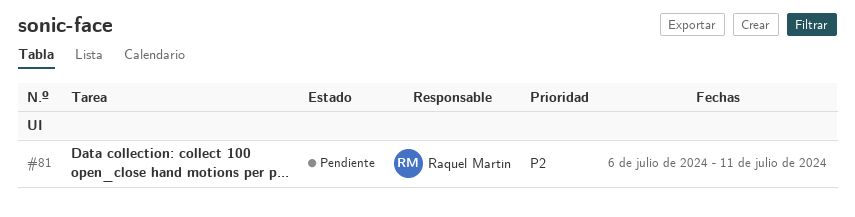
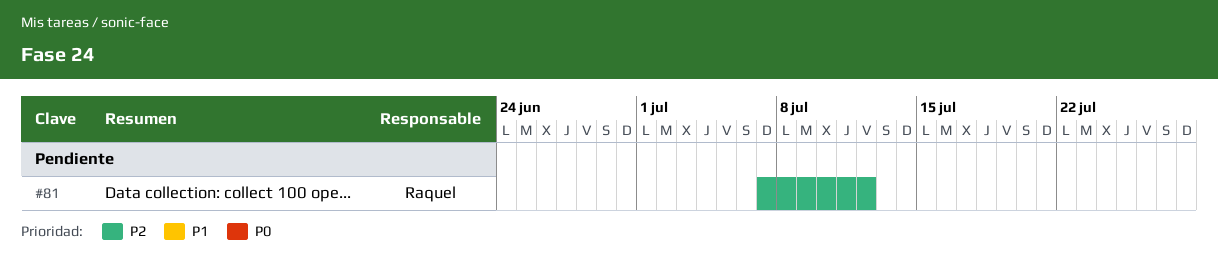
#81, start: Jul 6 -> Jul 7
#81, due: Jul 11 -> Jul 12

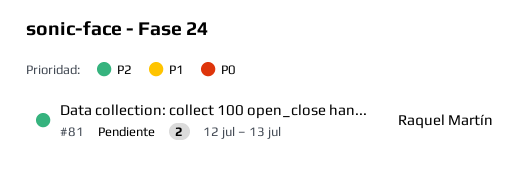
#81, start: Jul 7 -> Jul 12
#81, due: Jul 12 -> Jul 13

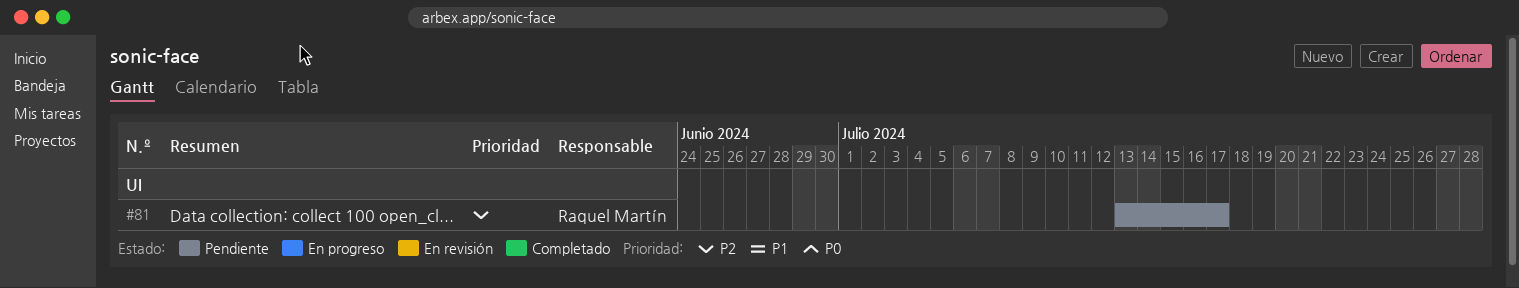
#81, start: Jul 12 -> Jul 13
#81, due: Jul 13 -> Jul 17

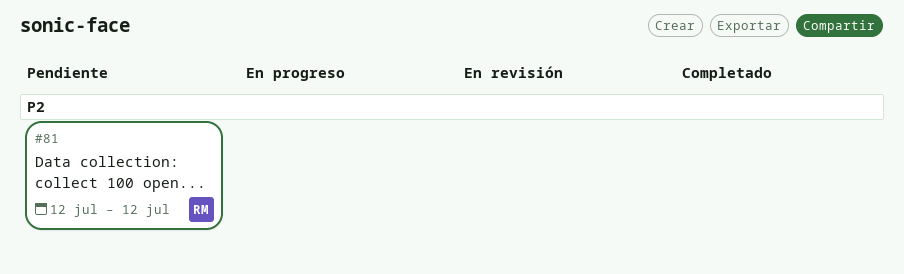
#81, start: Jul 13 -> Jul 12
#81, due: Jul 17 -> Jul 12

